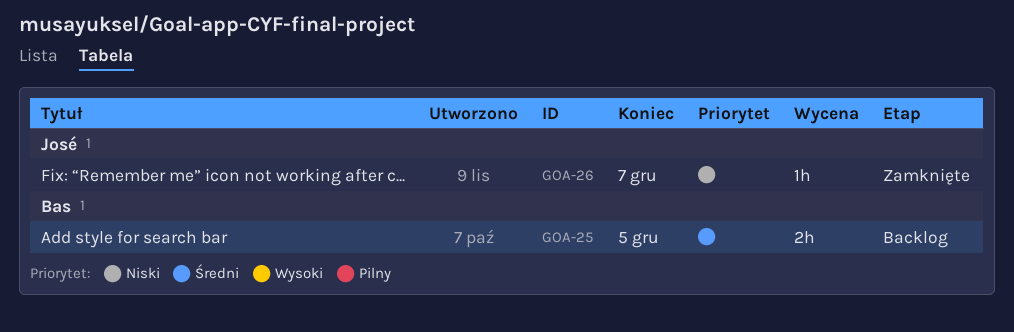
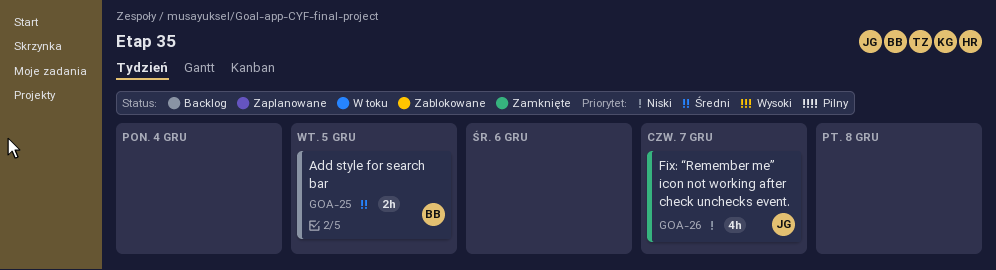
GOA-26, estimate: 1h -> 4h

